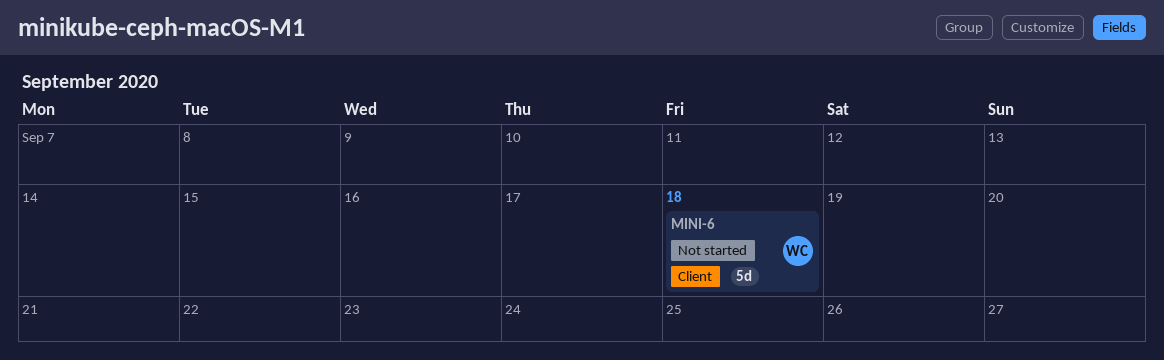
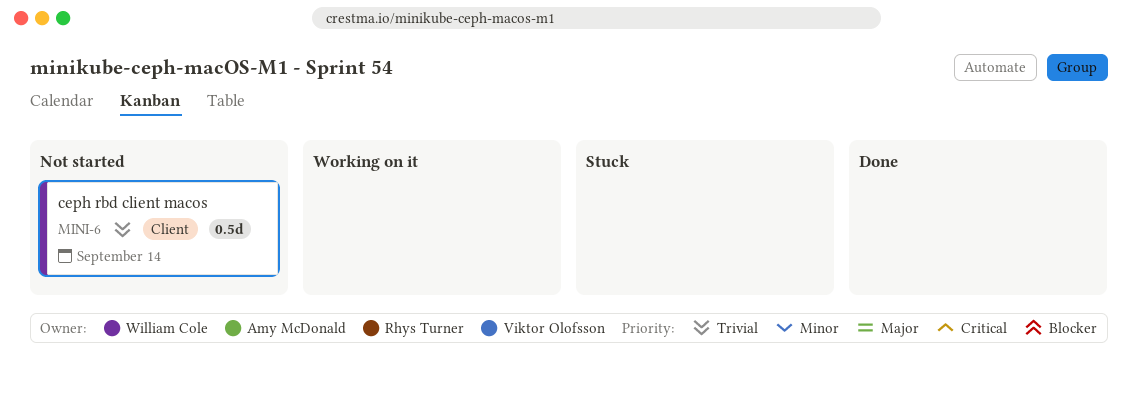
MINI-6, estimate: 5d -> 0.5d
MINI-6, due: Sep 18 -> Sep 14

